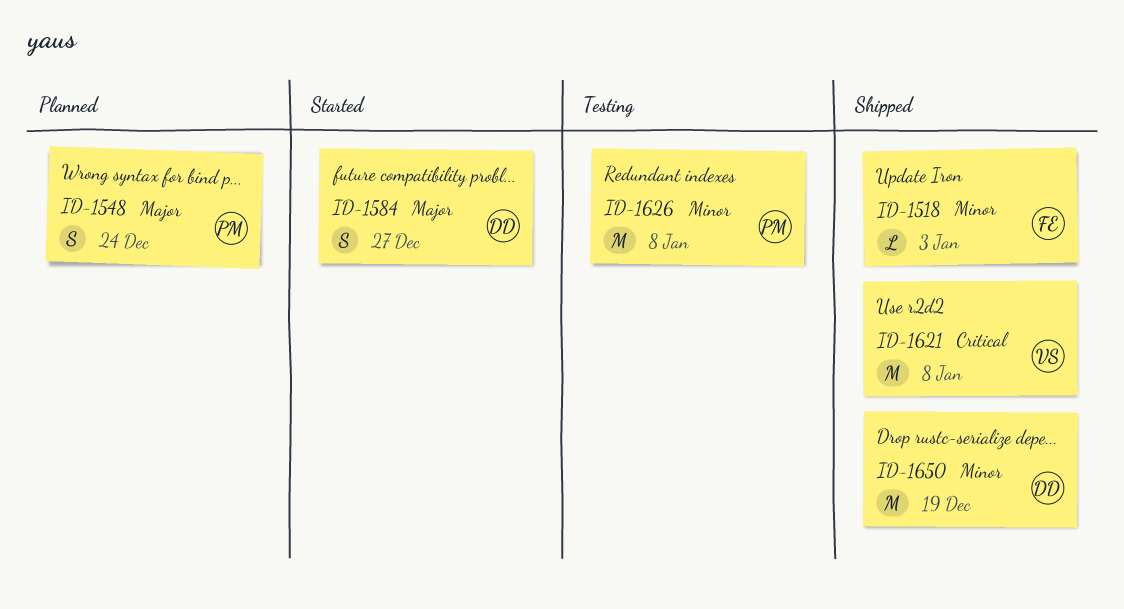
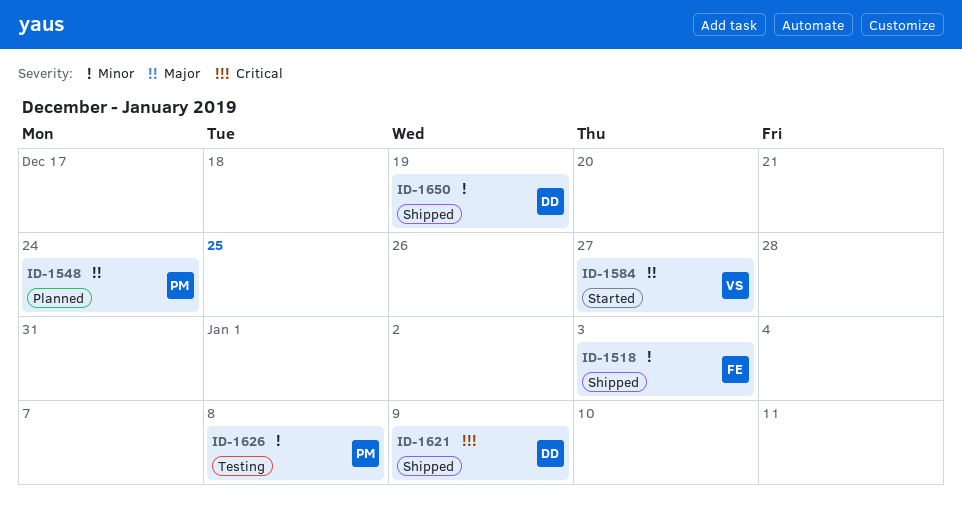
ID-1584, owner: DD -> VS
ID-1621, owner: VS -> DD
ID-1621, due: Jan 8 -> Jan 9

